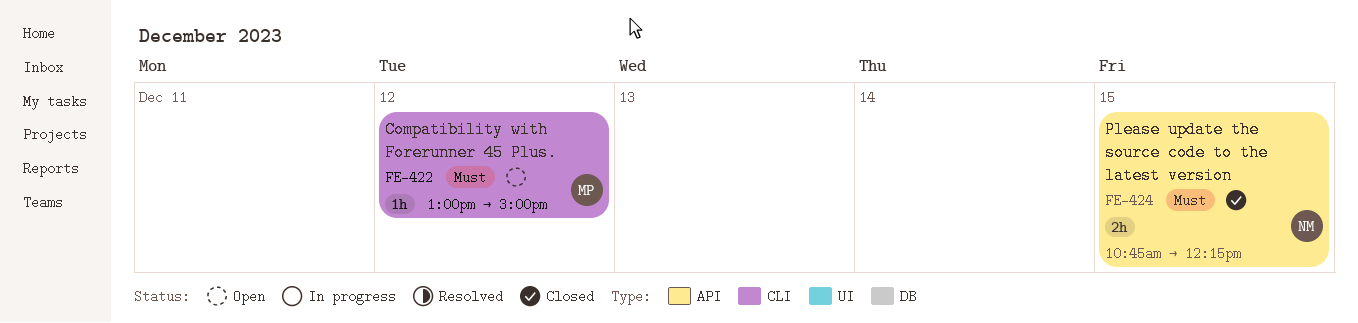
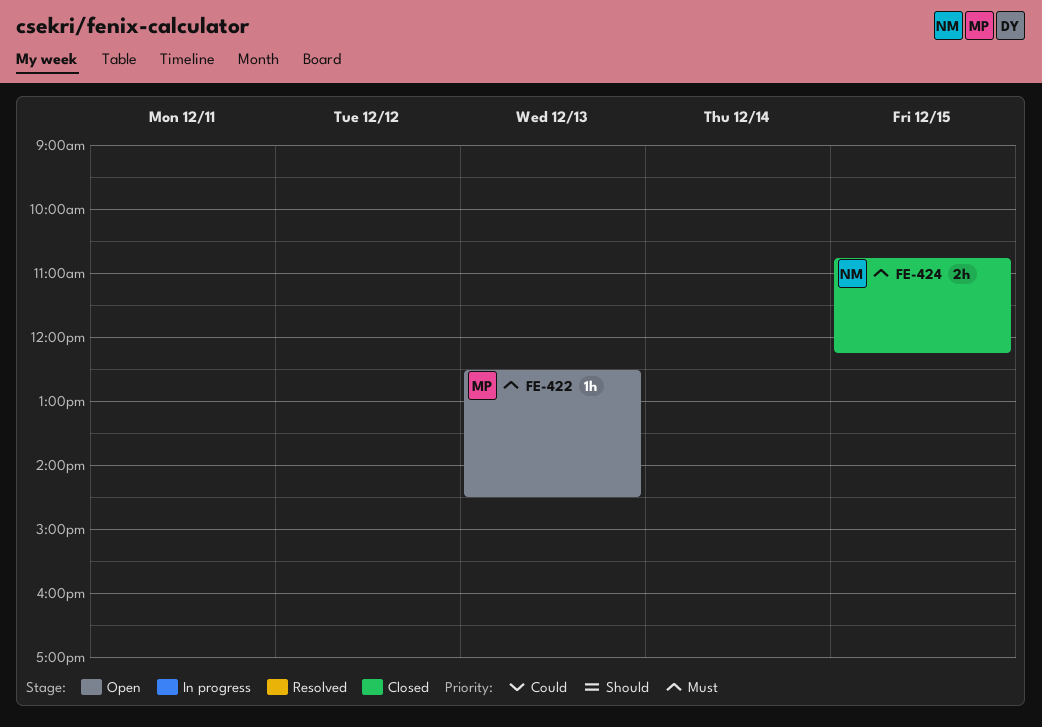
FE-422, day: Dec 12 -> Dec 13
FE-422, begins: 13:00 -> 12:30
FE-422, ends: 15:00 -> 14:30

